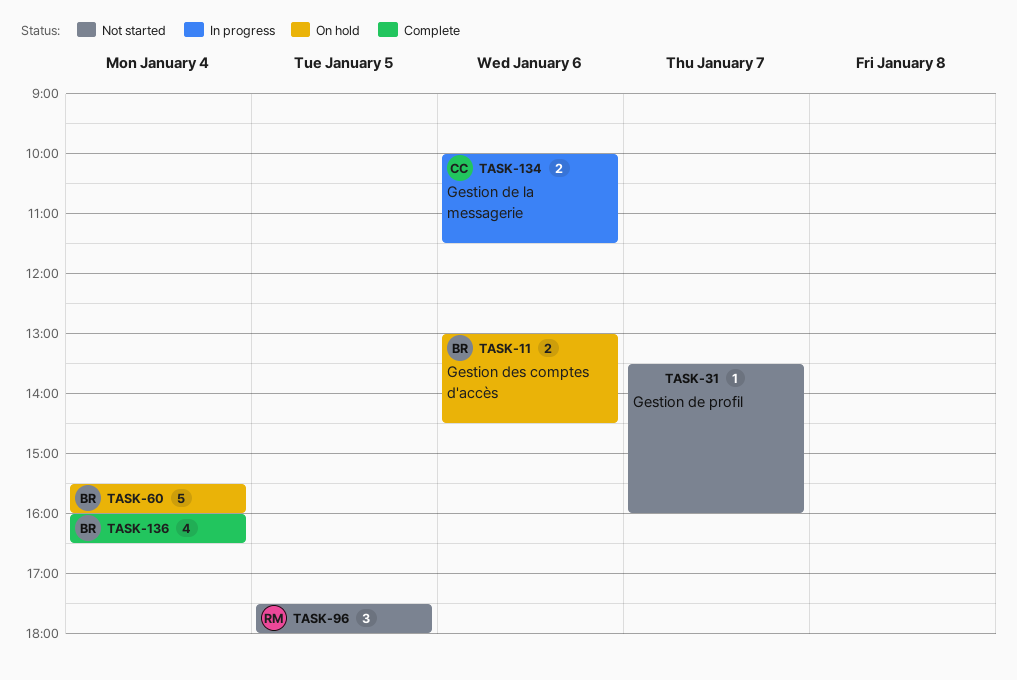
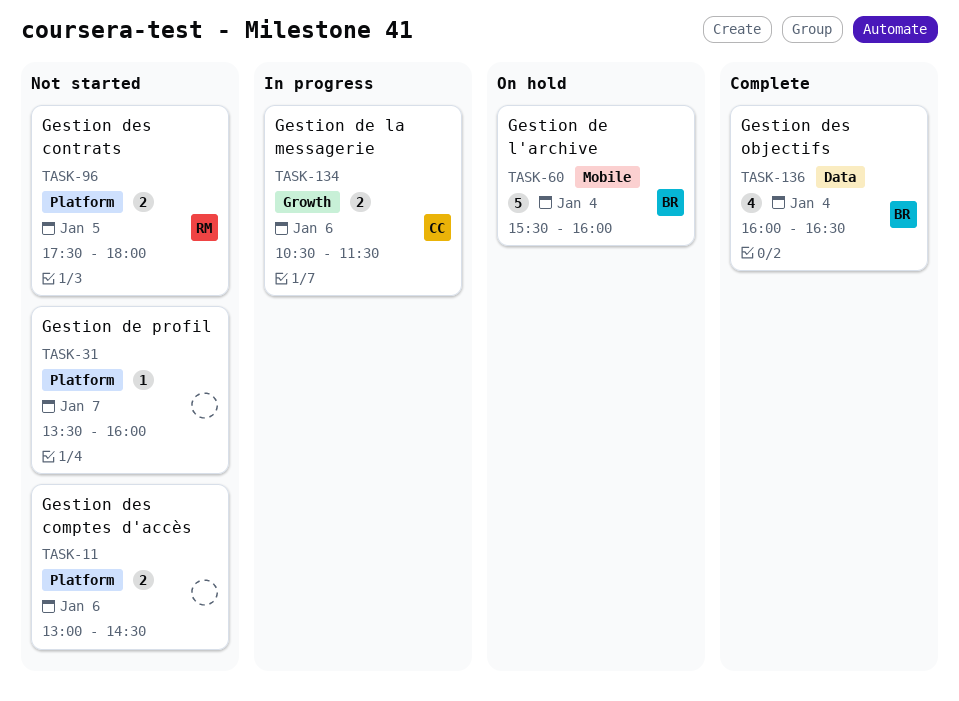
TASK-11, status: On hold -> Not started
TASK-11, owner: BR -> none
TASK-96, estimate: 3 -> 2
TASK-134, begins: 10:00 -> 10:30

